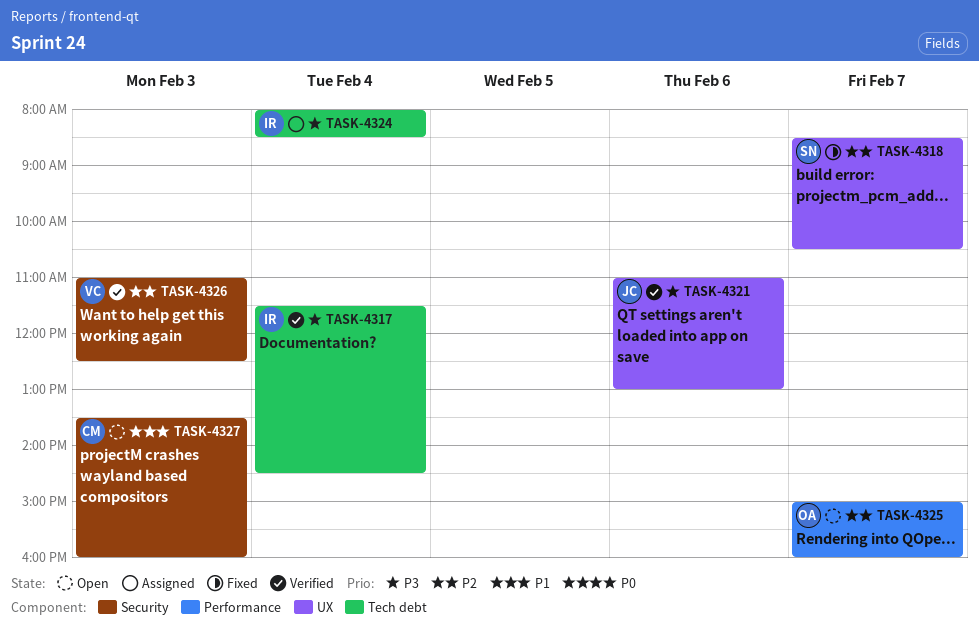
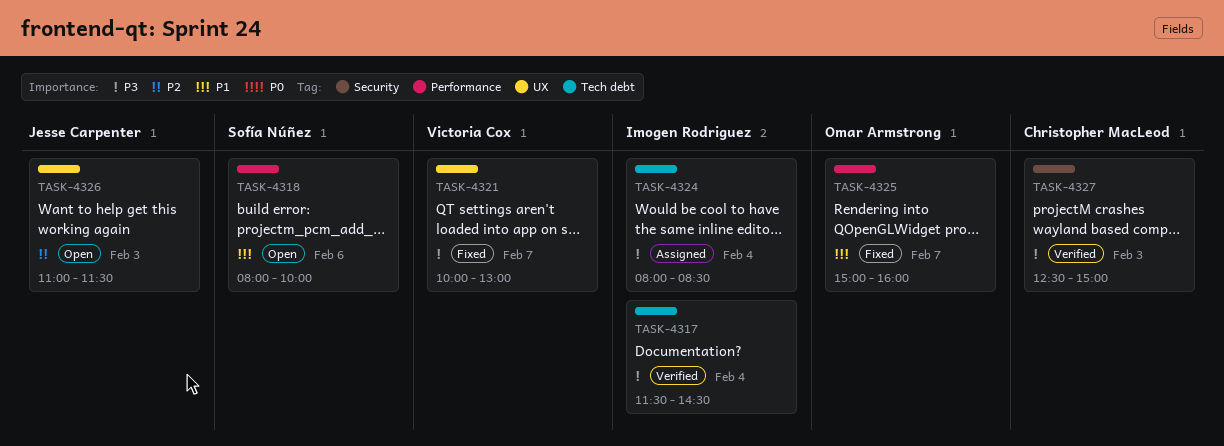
TASK-4318, status: Fixed -> Open
TASK-4318, priority: P2 -> P1
TASK-4318, label: UX -> Performance
TASK-4318, day: Feb 7 -> Feb 6
TASK-4318, begins: 08:30 -> 08:00
TASK-4318, ends: 10:30 -> 10:00
TASK-4321, status: Verified -> Fixed
TASK-4321, owner: Jesse Carpenter -> Victoria Cox
TASK-4321, day: Feb 6 -> Feb 7
TASK-4321, begins: 11:00 -> 10:00
TASK-4325, status: Open -> Fixed
TASK-4325, priority: P2 -> P1
TASK-4326, status: Verified -> Open
TASK-4326, owner: Victoria Cox -> Jesse Carpenter
TASK-4326, label: Security -> UX
TASK-4326, ends: 12:30 -> 11:30
TASK-4327, status: Open -> Verified
TASK-4327, priority: P1 -> P3
TASK-4327, begins: 13:30 -> 12:30
TASK-4327, ends: 16:00 -> 15:00

